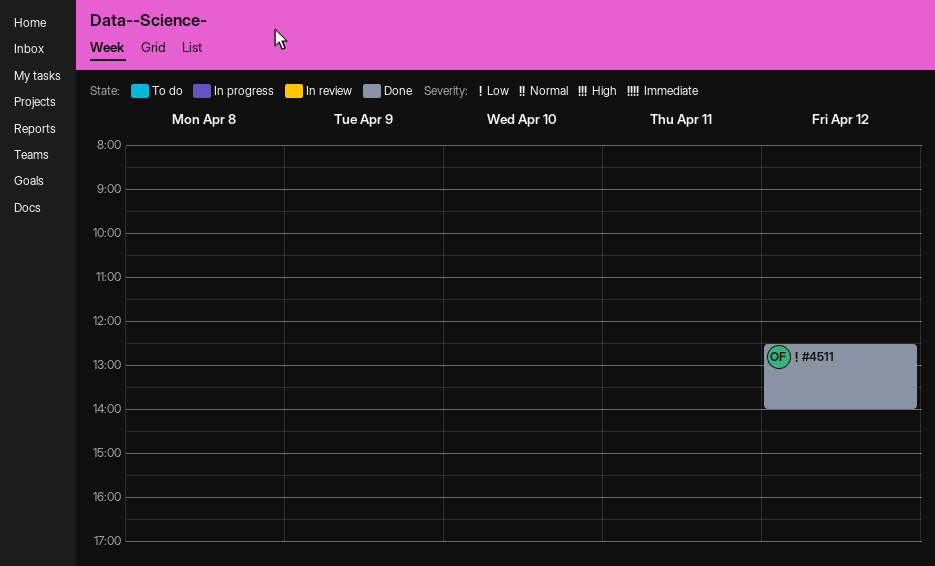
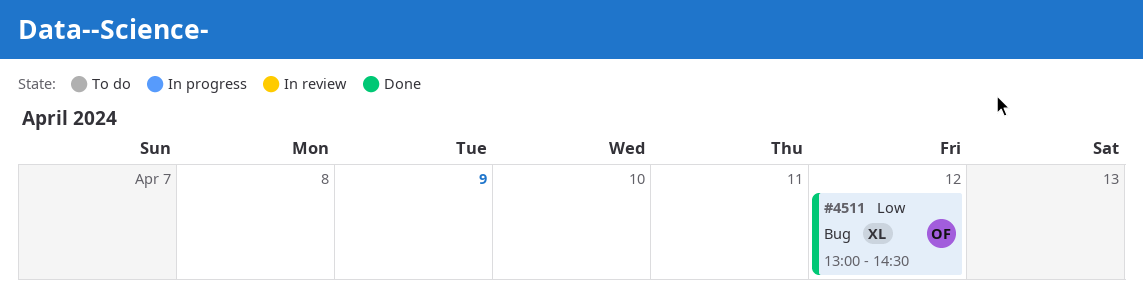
#4511, begins: 12:30 -> 13:00
#4511, ends: 14:00 -> 14:30

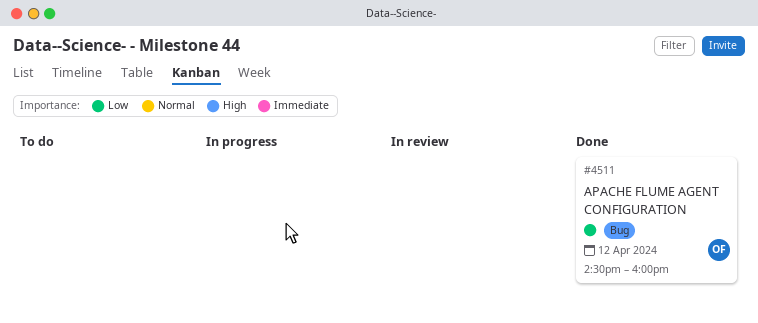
#4511, begins: 13:00 -> 14:30
#4511, ends: 14:30 -> 16:00

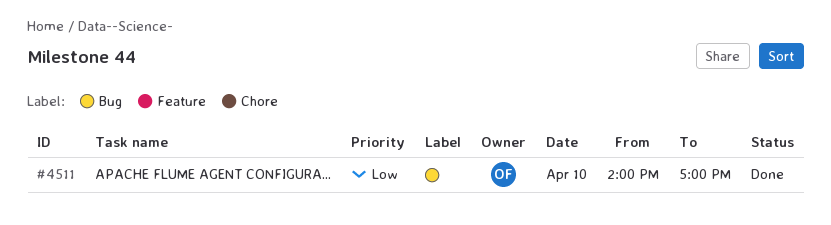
#4511, day: Apr 12 -> Apr 10
#4511, begins: 14:30 -> 14:00
#4511, ends: 16:00 -> 17:00

